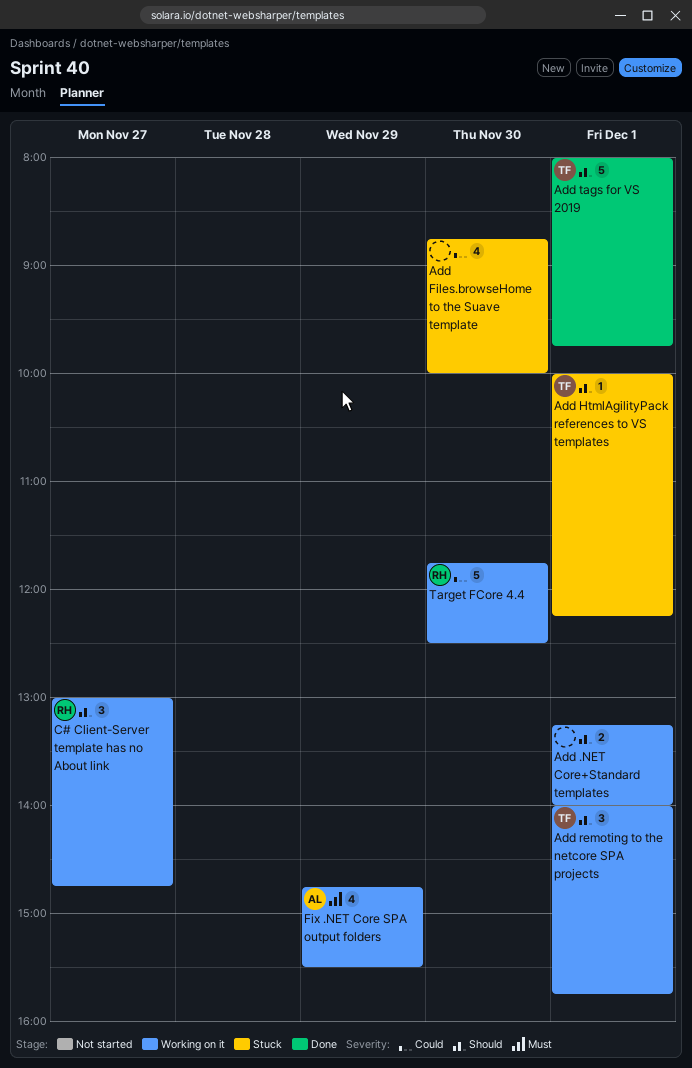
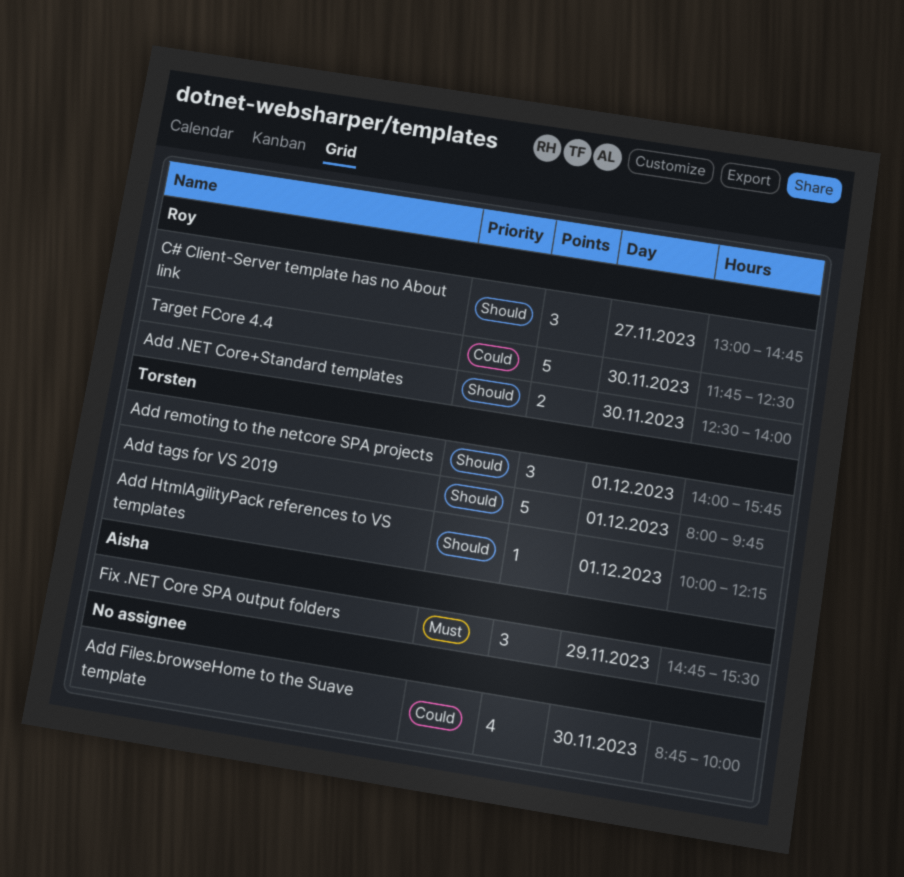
Add .NET Core+Standard templates, owner: none -> Roy
Add .NET Core+Standard templates, day: Dec 1 -> Nov 30
Add .NET Core+Standard templates, begins: 13:15 -> 12:30
Fix .NET Core SPA output folders, estimate: 4 -> 3

